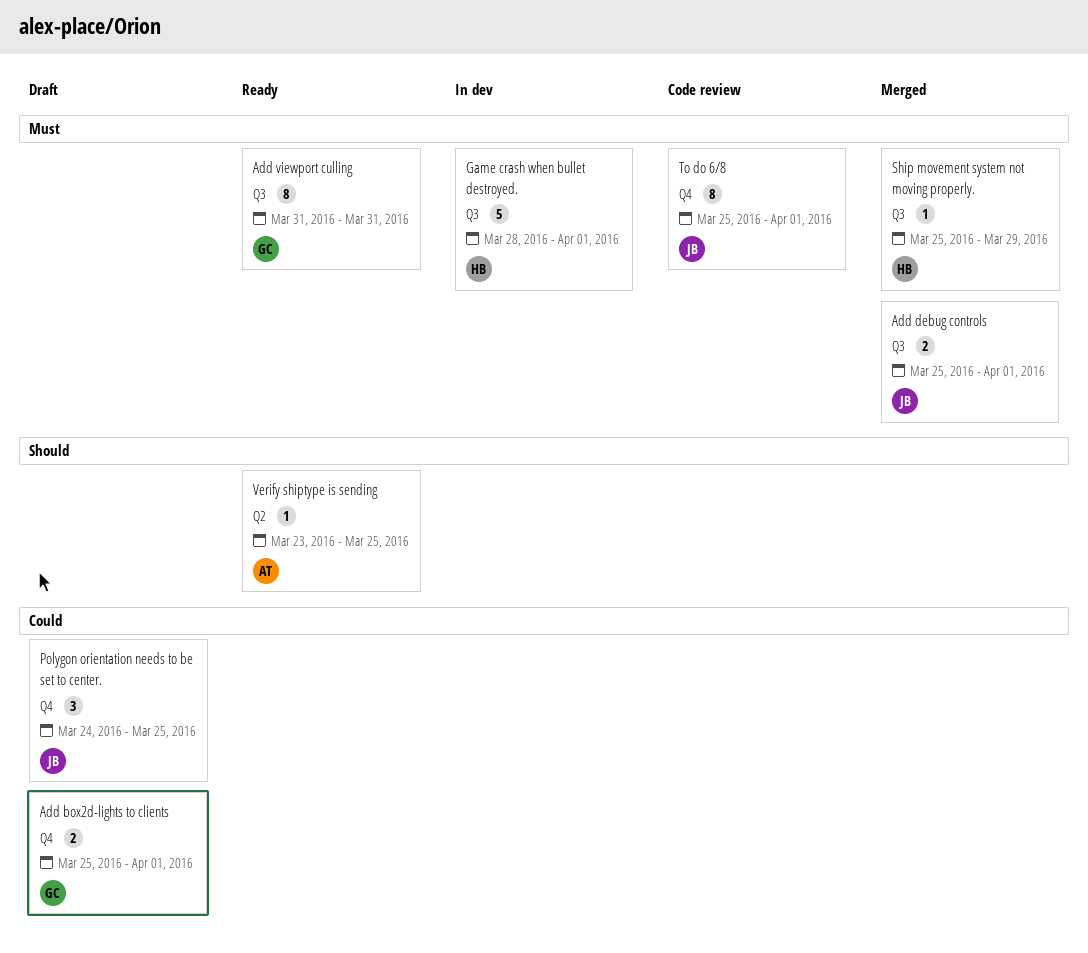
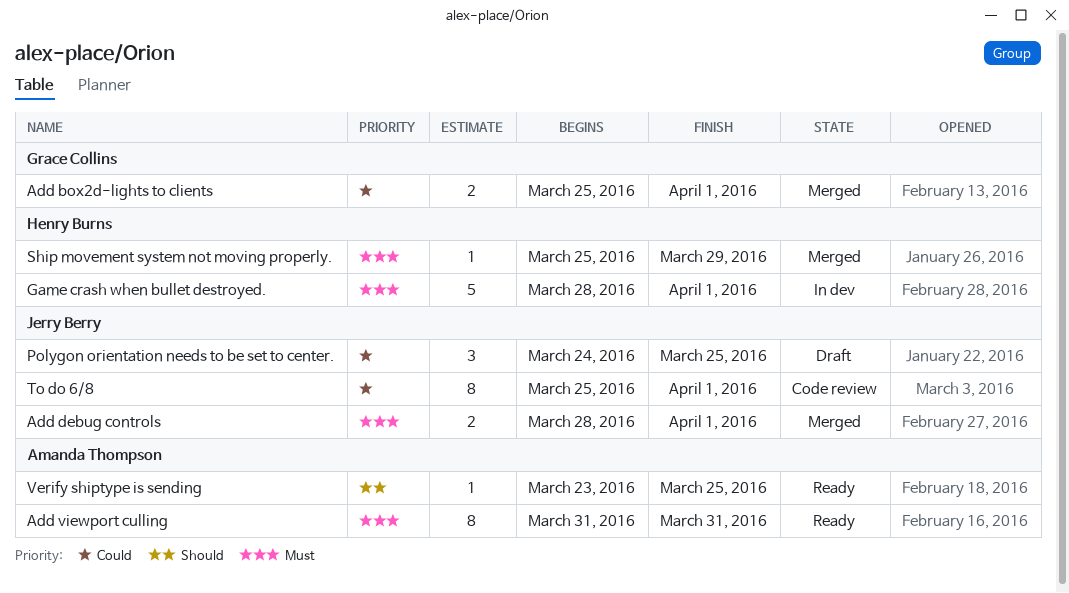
Add box2d-lights to clients, status: Draft -> Merged
Add debug controls, start: Mar 25 -> Mar 28
Add viewport culling, owner: Grace Collins -> Amanda Thompson
To do 6/8, priority: Must -> Could

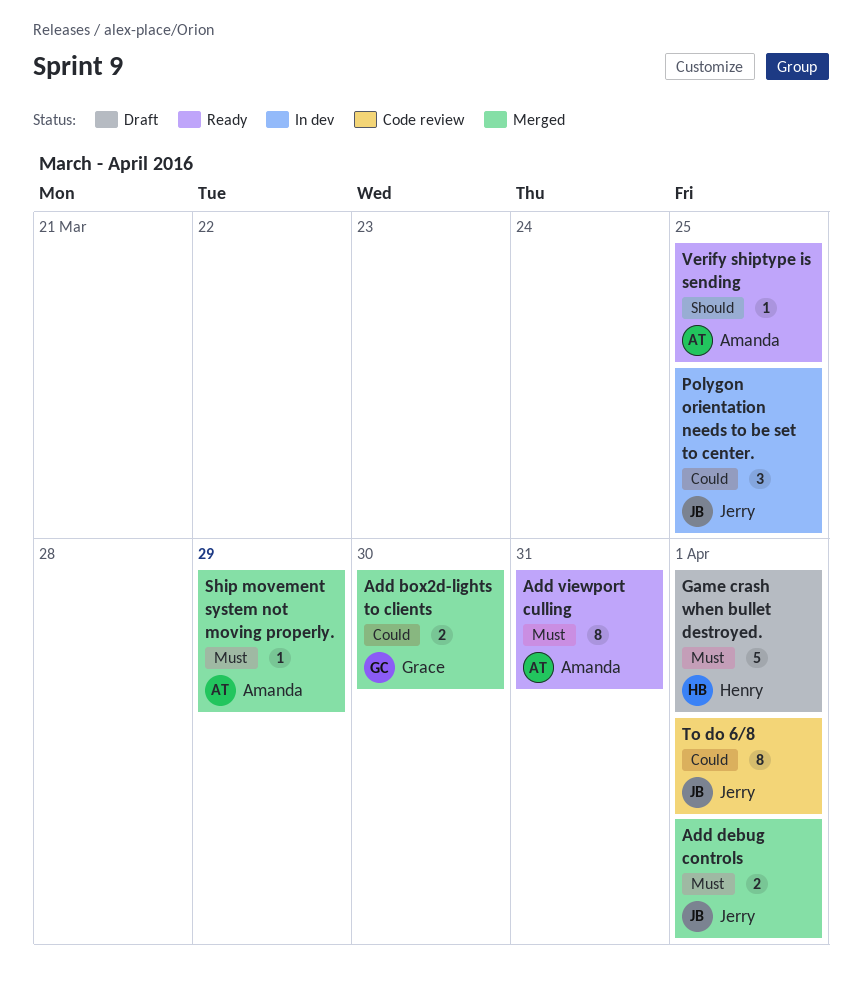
Add box2d-lights to clients, due: Apr 1 -> Mar 30
Game crash when bullet destroyed., status: In dev -> Draft
Polygon orientation needs to be set to center., status: Draft -> In dev
Ship movement system not moving properly., owner: Henry Burns -> Amanda Thompson

